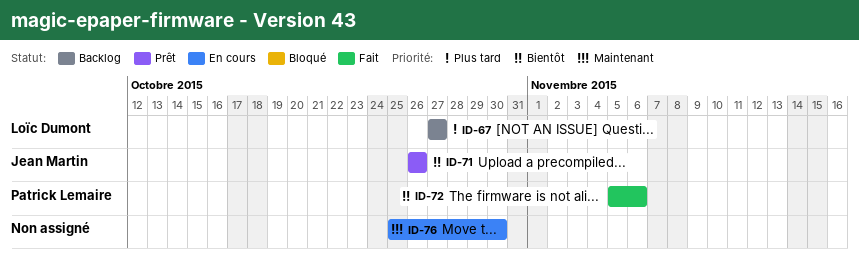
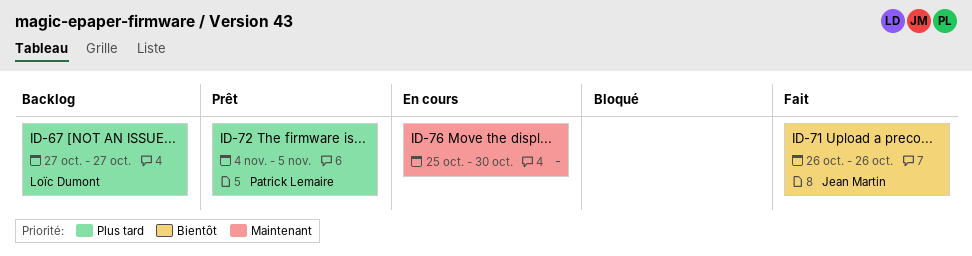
ID-71, status: Prêt -> Fait
ID-72, status: Fait -> Prêt
ID-72, priority: Bientôt -> Plus tard
ID-72, start: Nov 5 -> Nov 4
ID-72, due: Nov 6 -> Nov 5

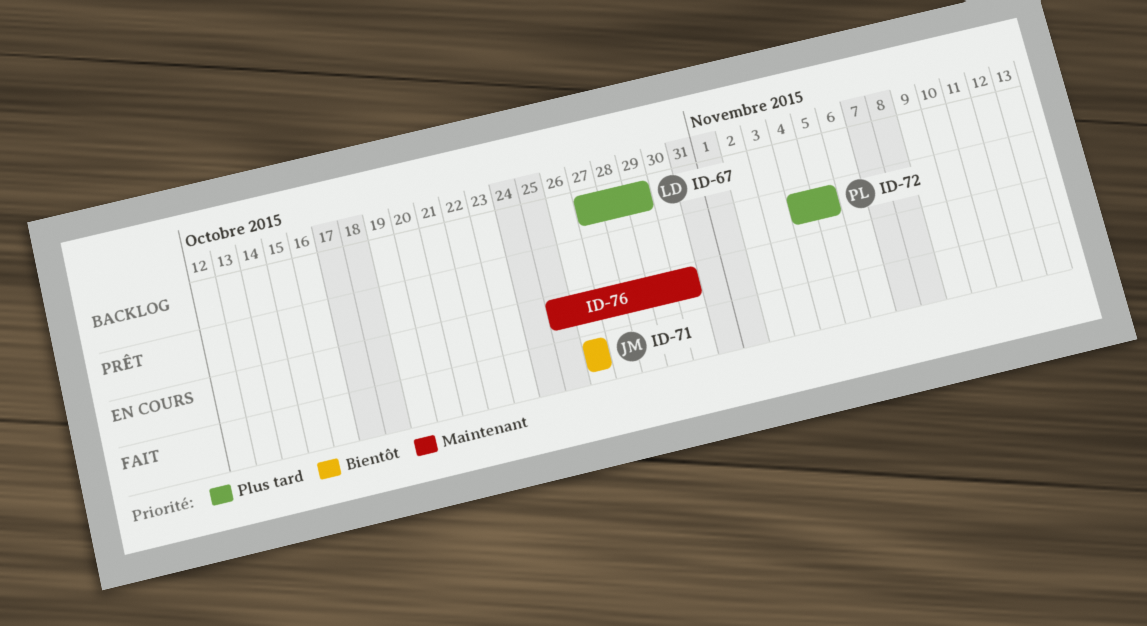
ID-67, due: Oct 27 -> Oct 29

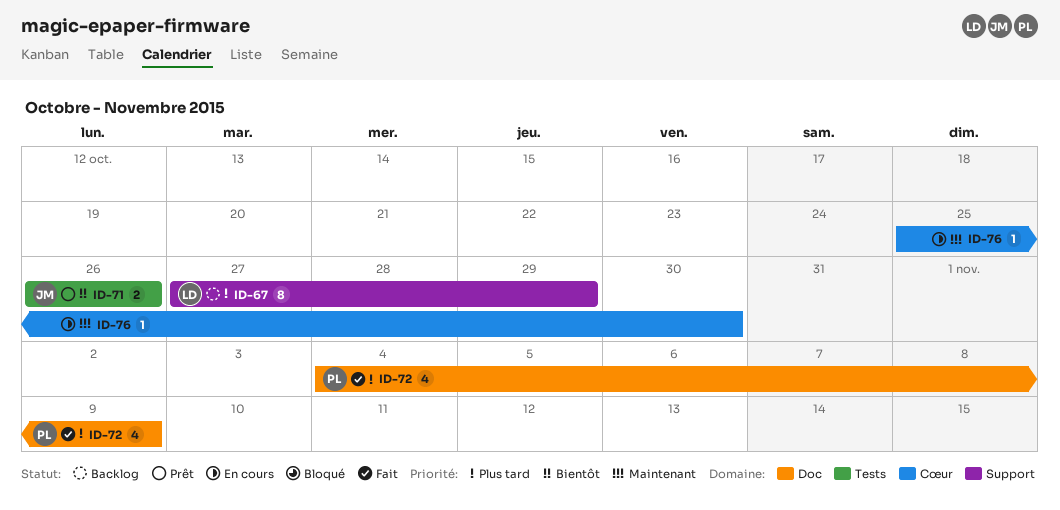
ID-71, status: Fait -> Prêt
ID-72, status: Prêt -> Fait
ID-72, due: Nov 5 -> Nov 9

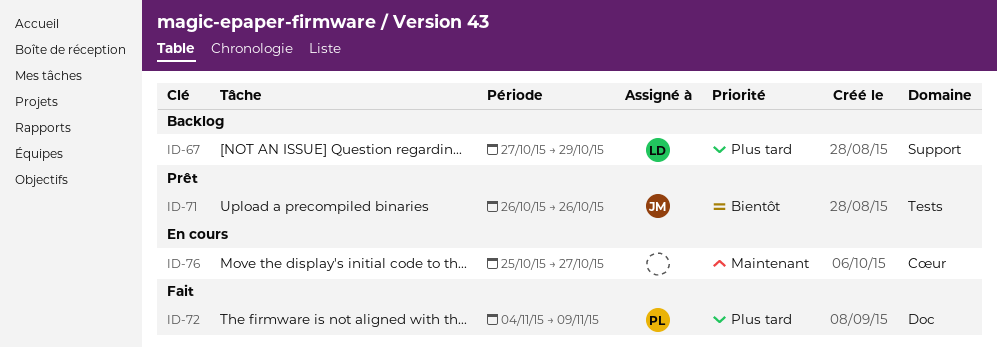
ID-76, due: Oct 30 -> Oct 27

